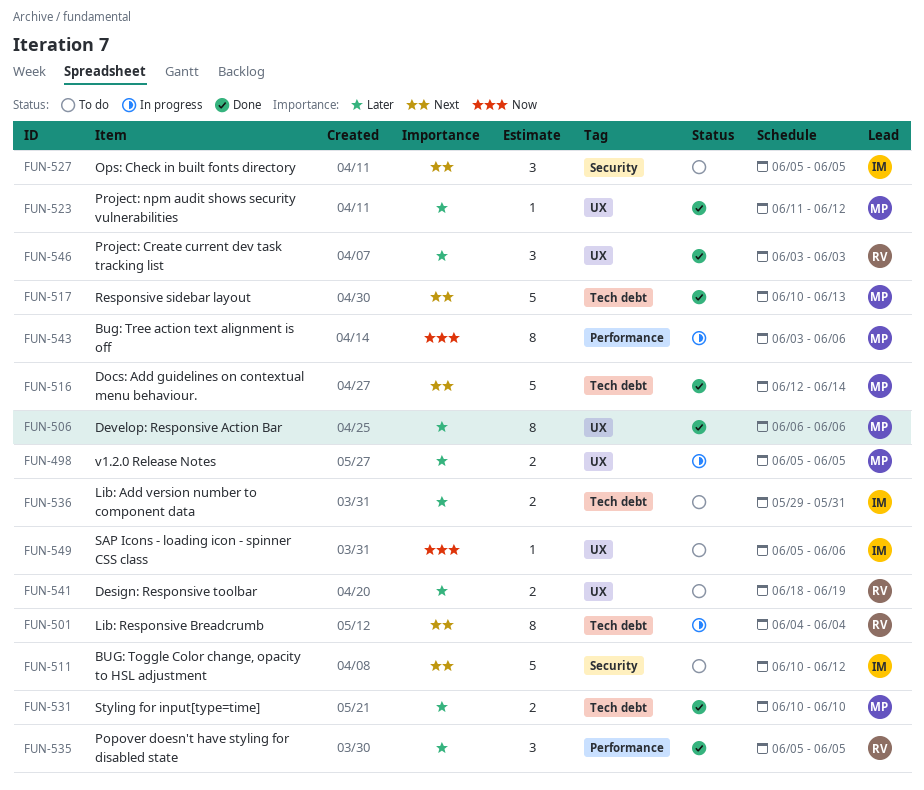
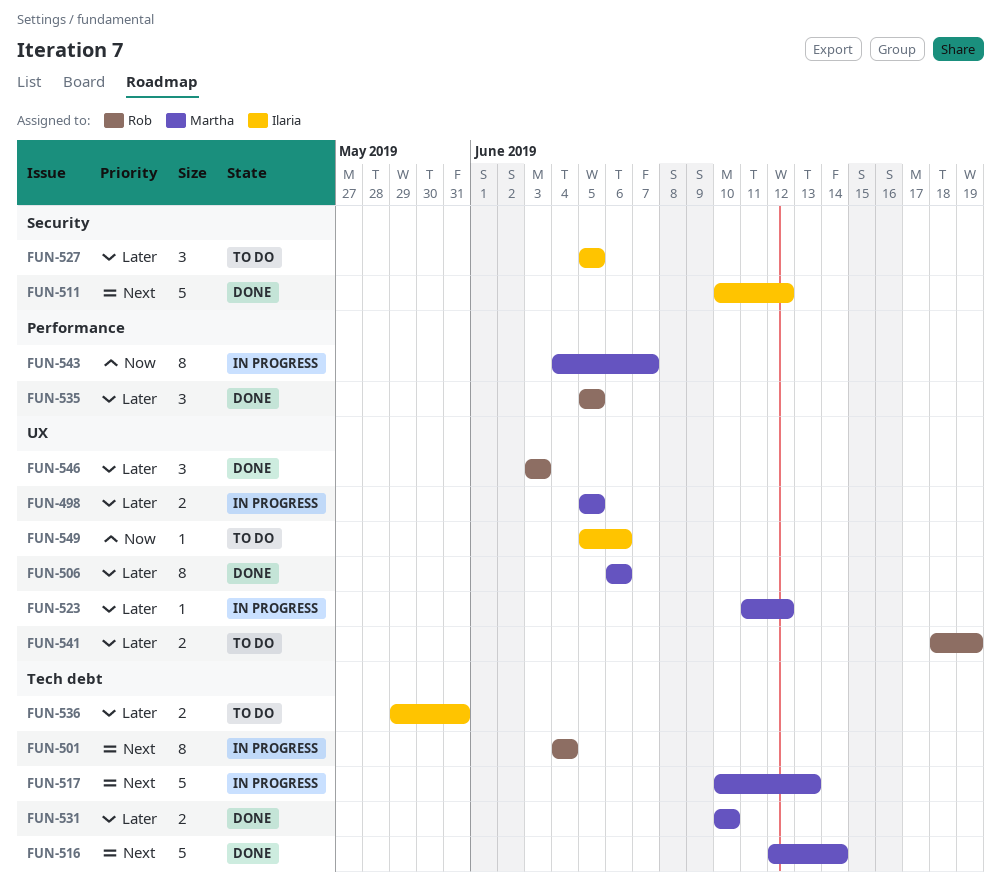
FUN-511, status: To do -> Done
FUN-517, status: Done -> In progress
FUN-523, status: Done -> In progress
FUN-527, priority: Next -> Later
FUN-543, start: Jun 3 -> Jun 4
FUN-543, due: Jun 6 -> Jun 7

